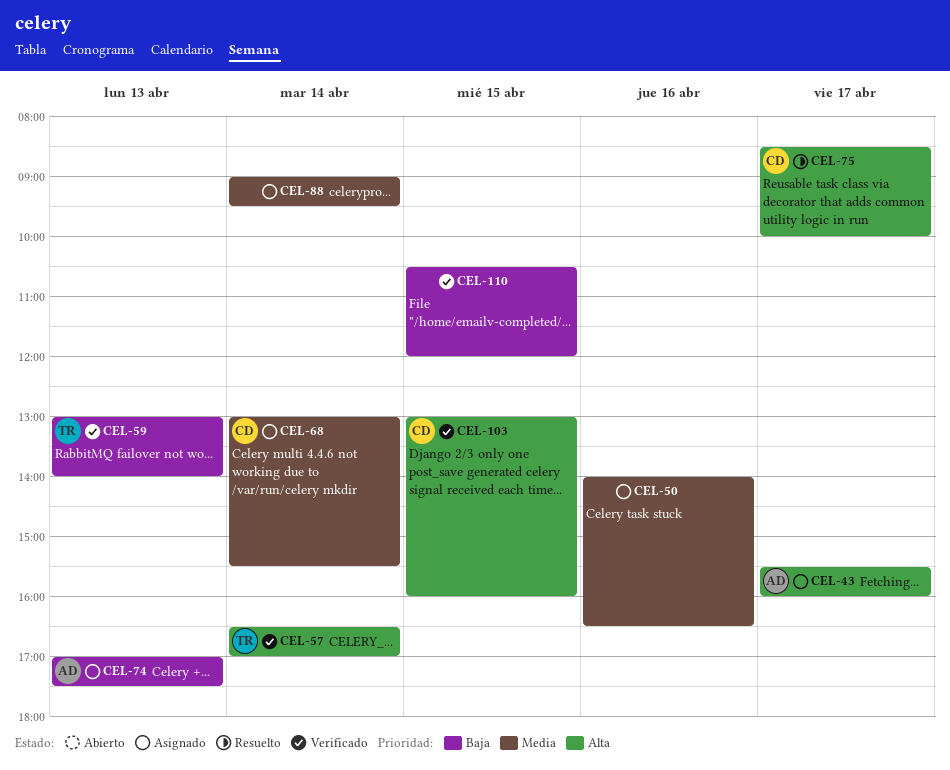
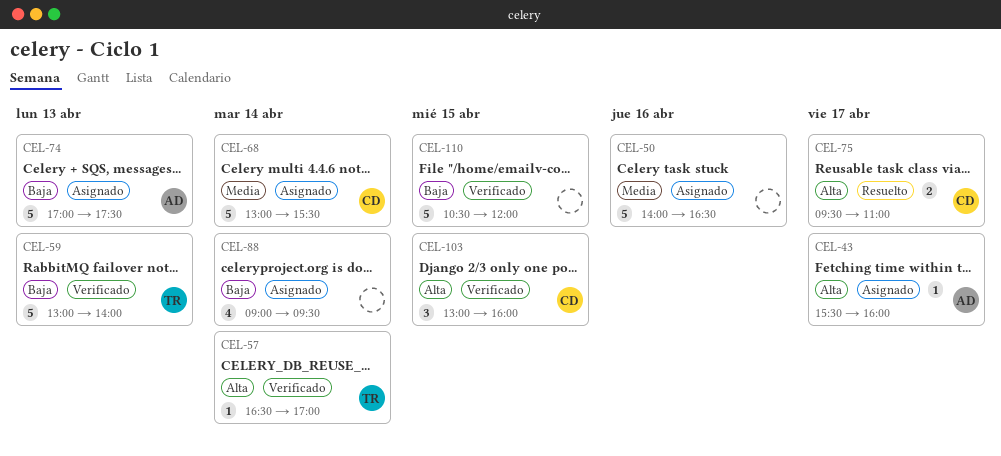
CEL-75, begins: 08:30 -> 09:30
CEL-75, ends: 10:00 -> 11:00
CEL-88, priority: Media -> Baja

